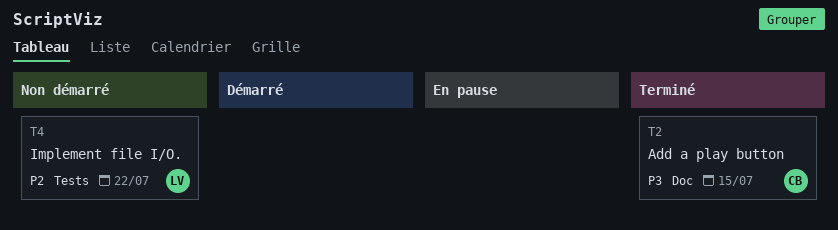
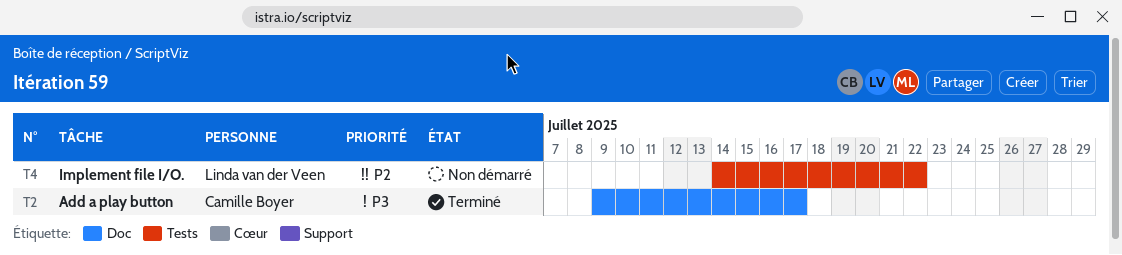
T2, due: Jul 15 -> Jul 17

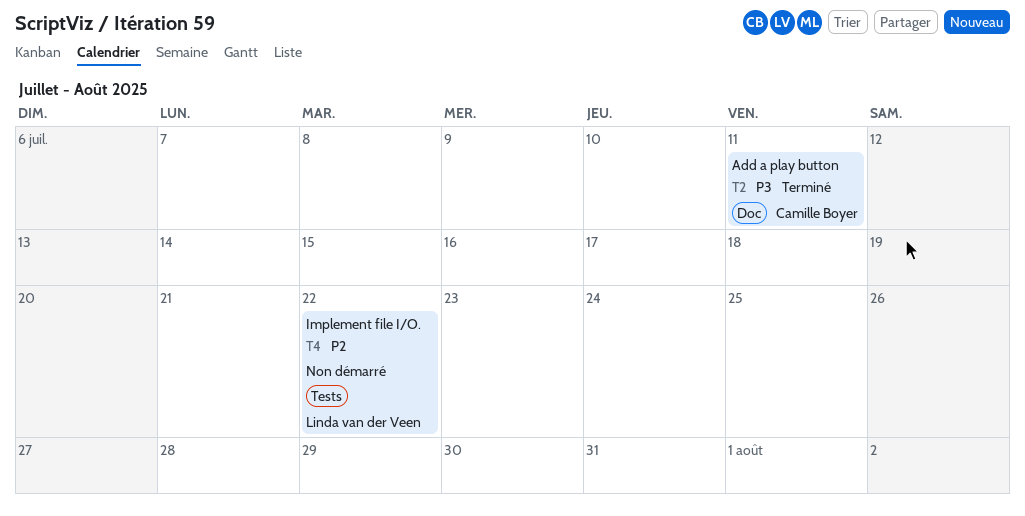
T2, due: Jul 17 -> Jul 11

